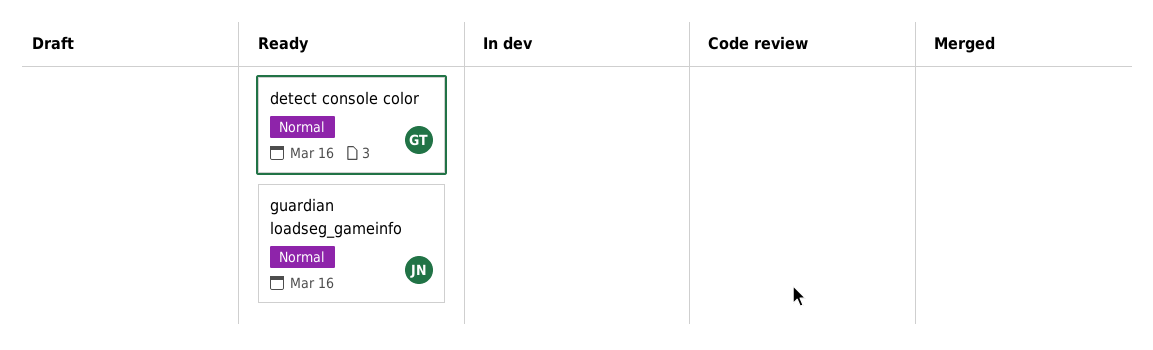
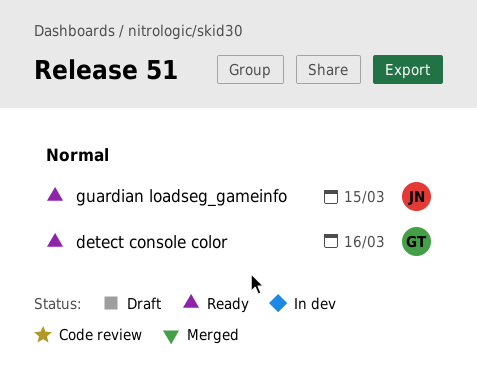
guardian loadseg_gameinfo, due: Mar 16 -> Mar 15

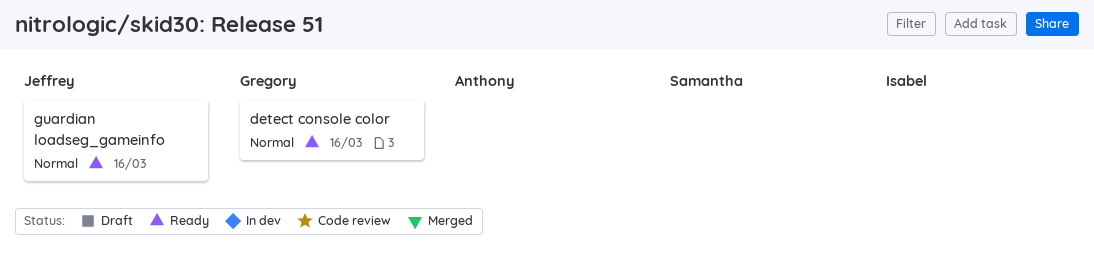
guardian loadseg_gameinfo, due: Mar 15 -> Mar 16

